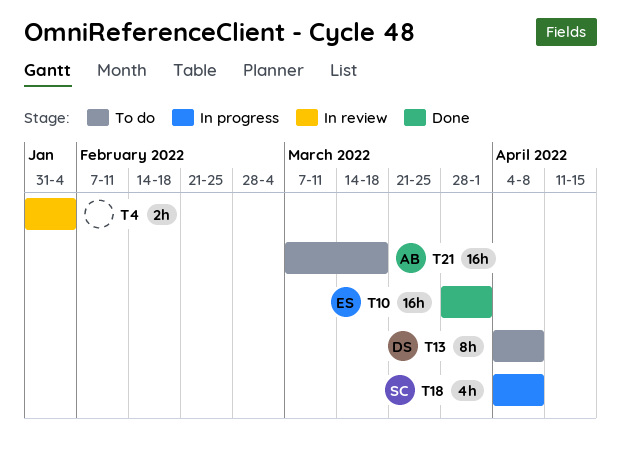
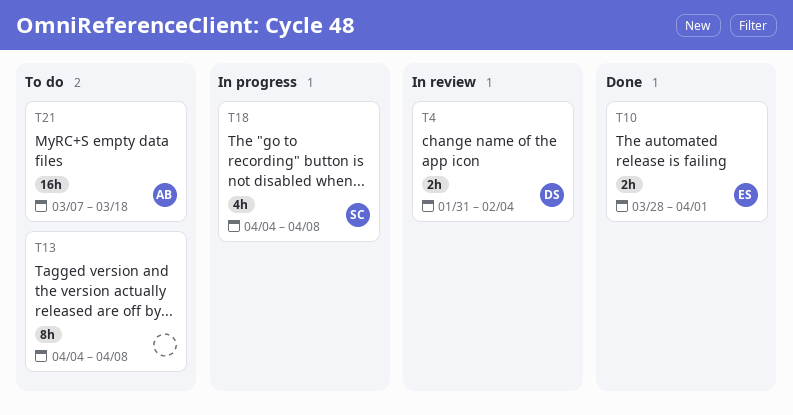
T4, owner: none -> DS
T10, estimate: 16h -> 2h
T13, owner: DS -> none

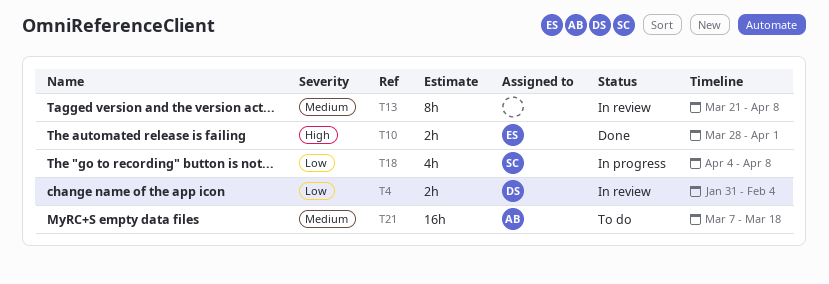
T13, status: To do -> In review
T13, start: Apr 4 -> Mar 21

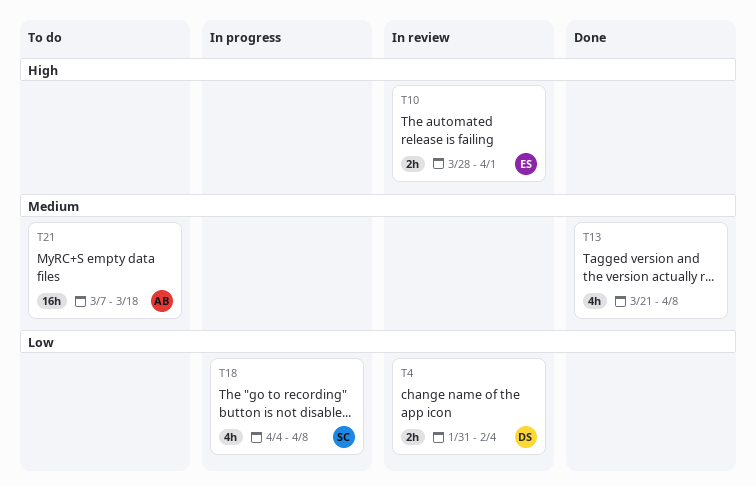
T10, status: Done -> In review
T13, status: In review -> Done
T13, estimate: 8h -> 4h

